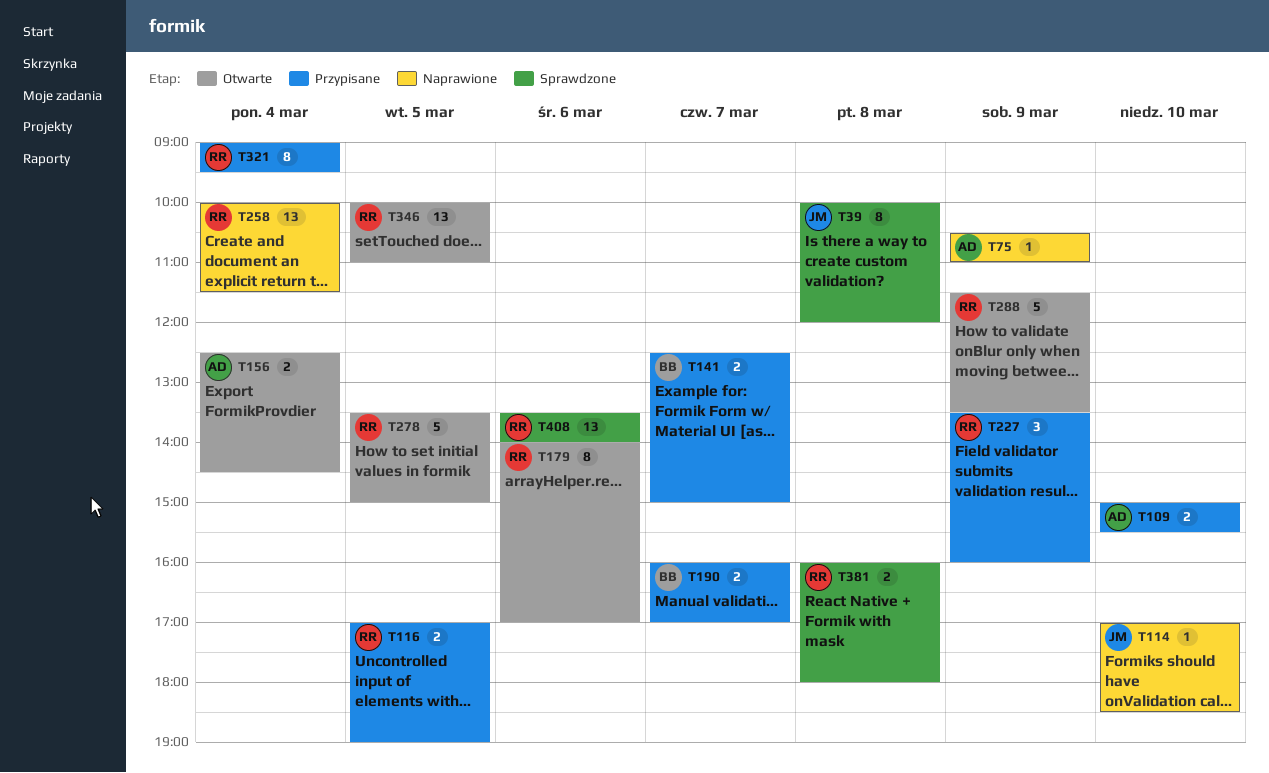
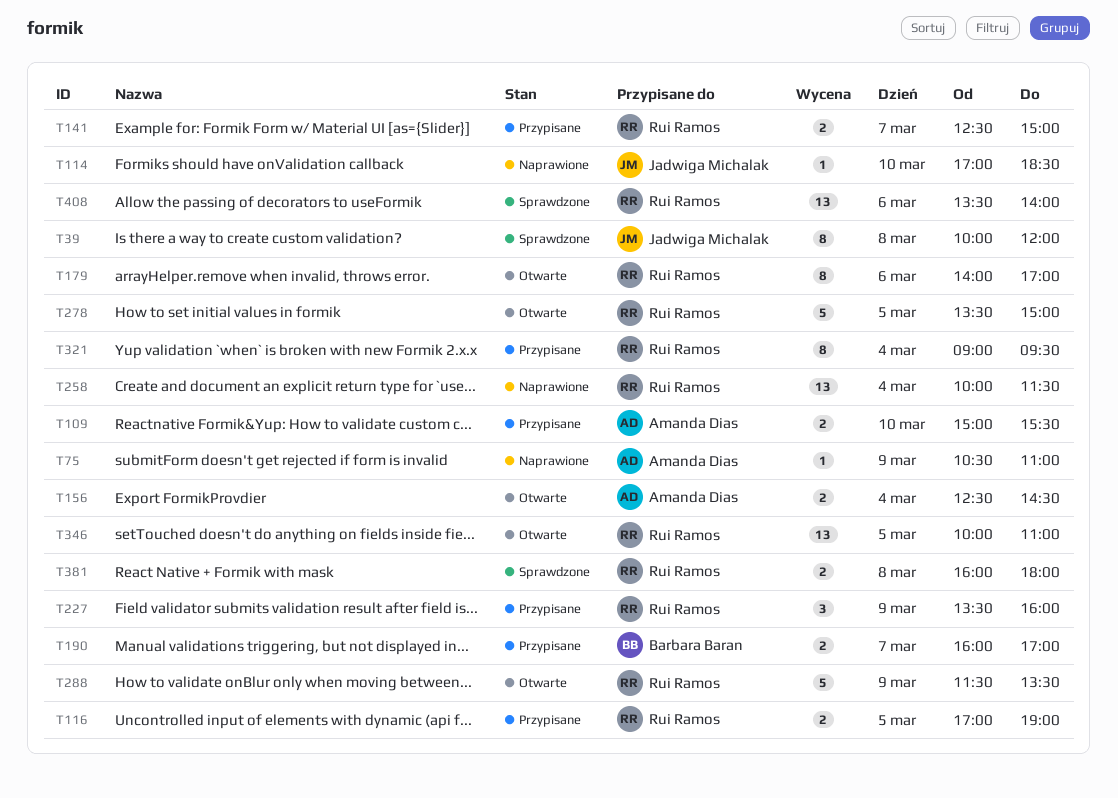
T141, owner: Barbara Baran -> Rui Ramos

